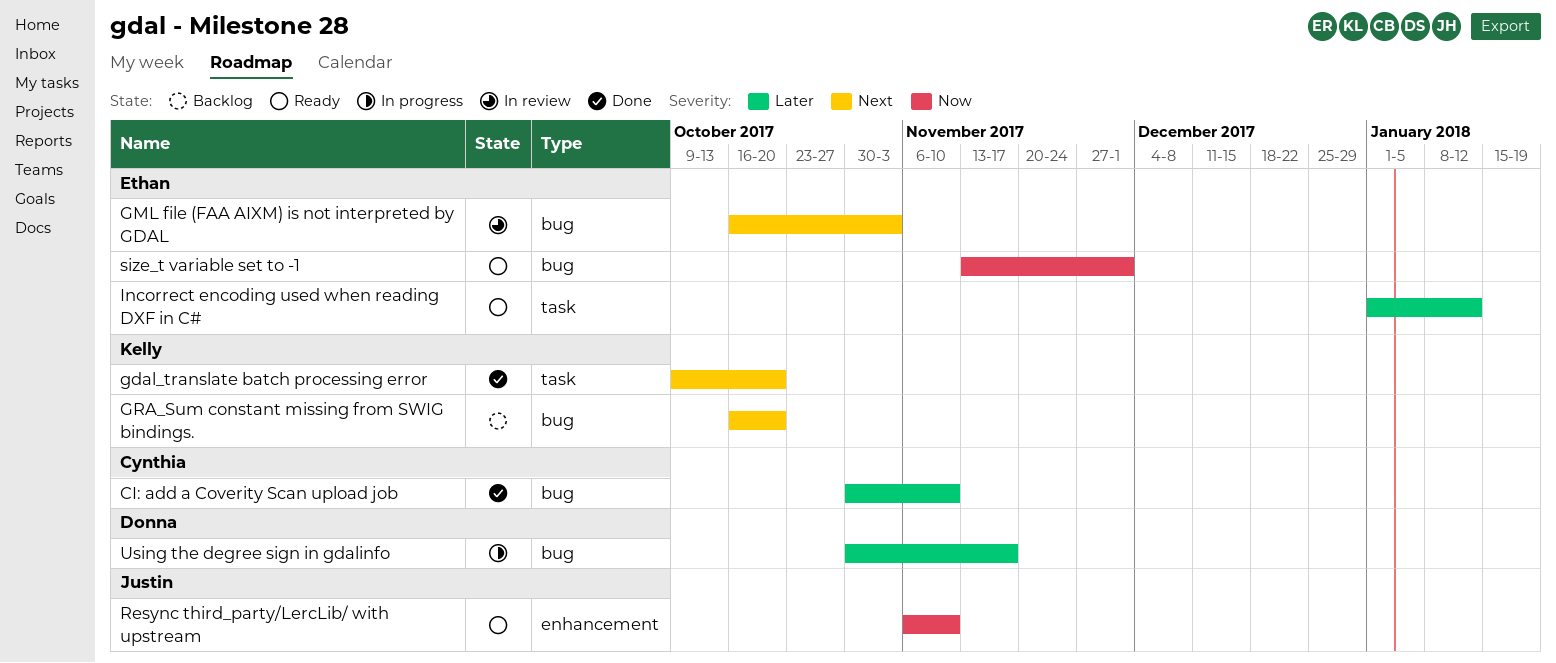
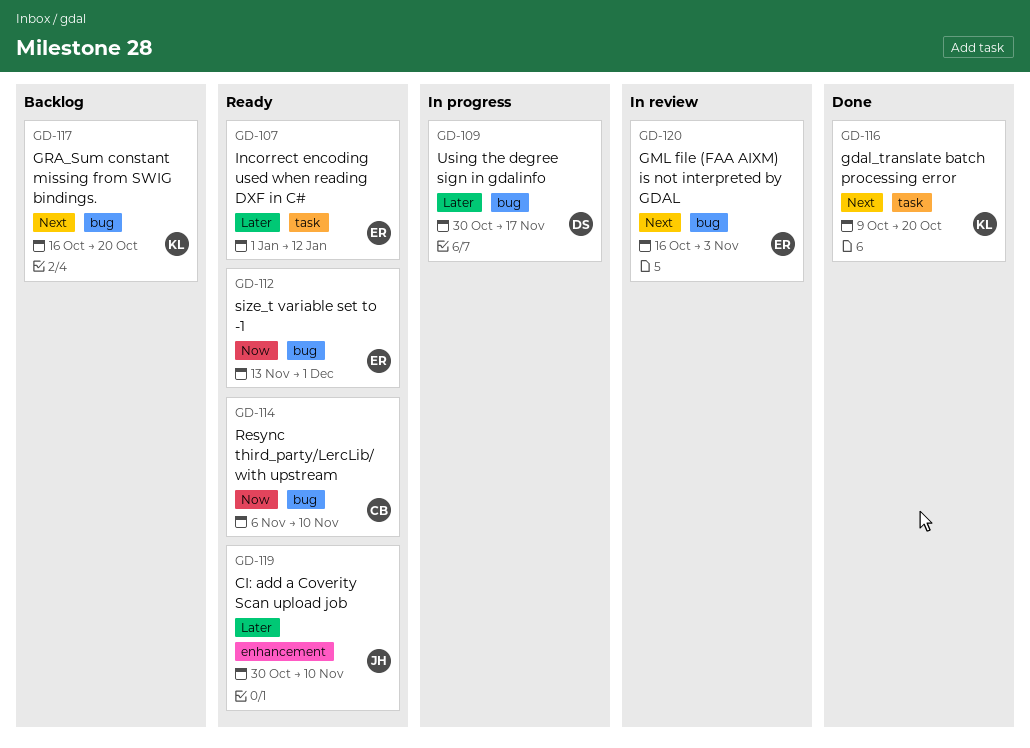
CI: add a Coverity Scan upload job, status: Done -> Ready
CI: add a Coverity Scan upload job, owner: Cynthia -> Justin
CI: add a Coverity Scan upload job, label: bug -> enhancement
Resync third_party/LercLib/ with upstream, owner: Justin -> Cynthia
Resync third_party/LercLib/ with upstream, label: enhancement -> bug

